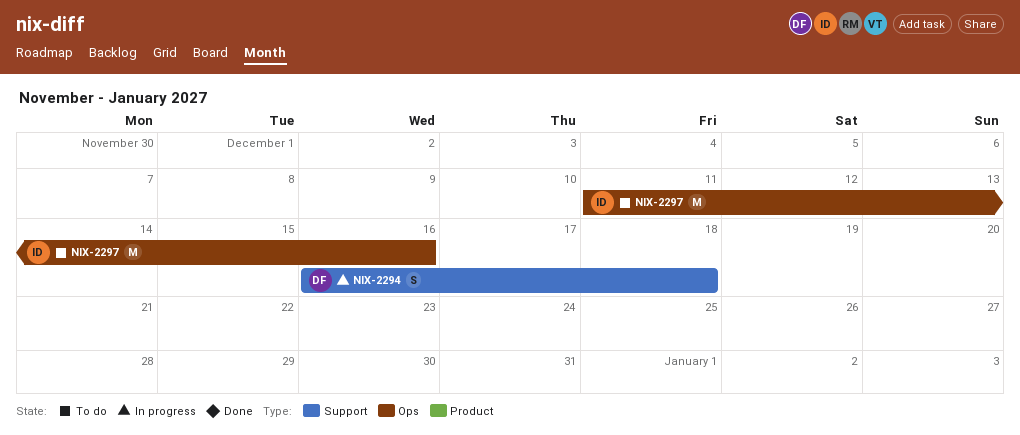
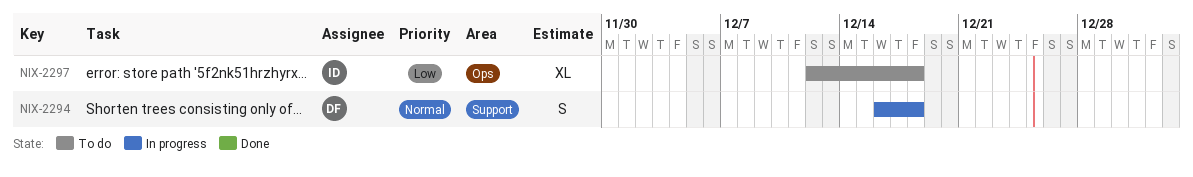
NIX-2297, estimate: M -> XL
NIX-2297, start: Dec 11 -> Dec 12
NIX-2297, due: Dec 16 -> Dec 18

